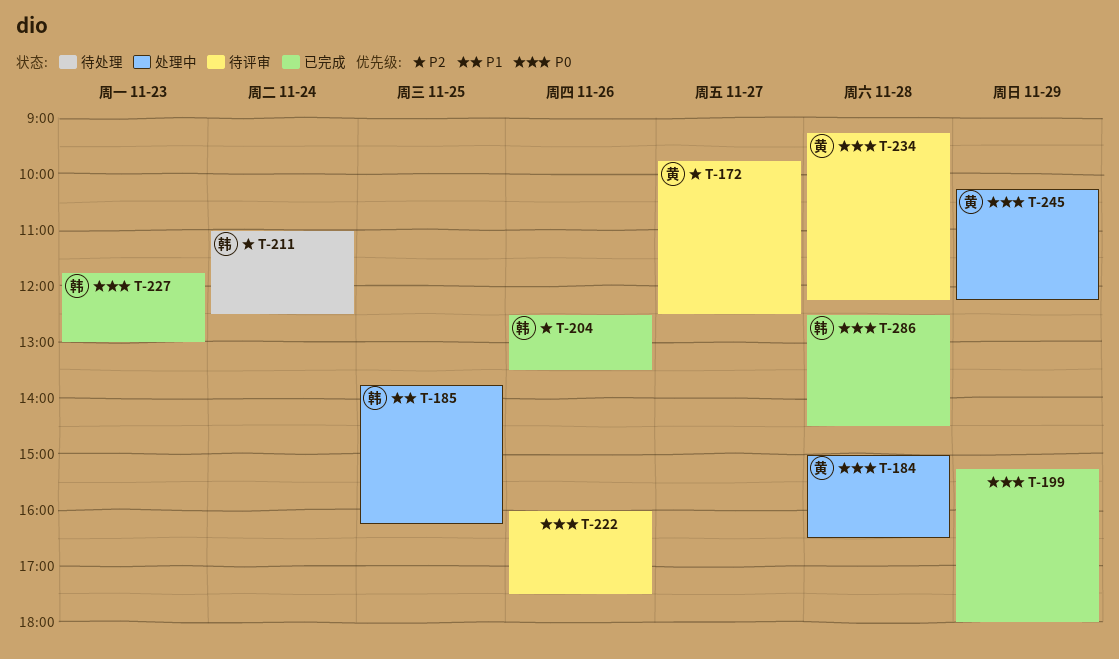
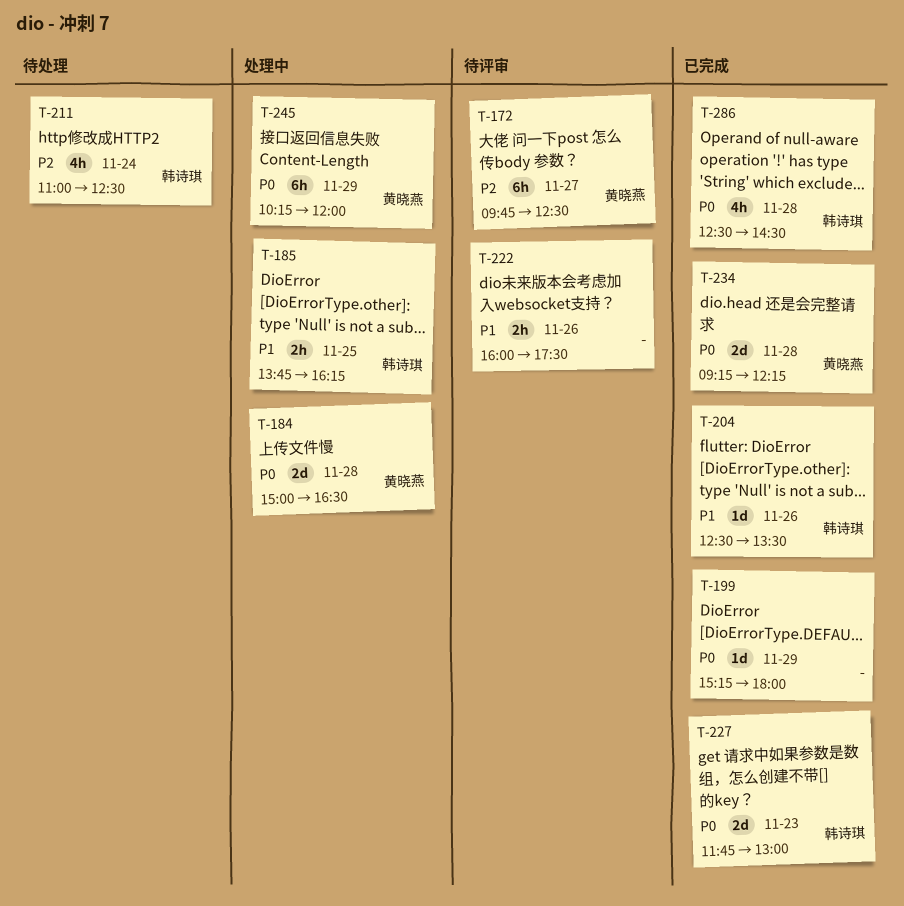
T-204, priority: P2 -> P1
T-222, priority: P0 -> P1
T-234, status: 待评审 -> 已完成
T-245, ends: 12:15 -> 12:00

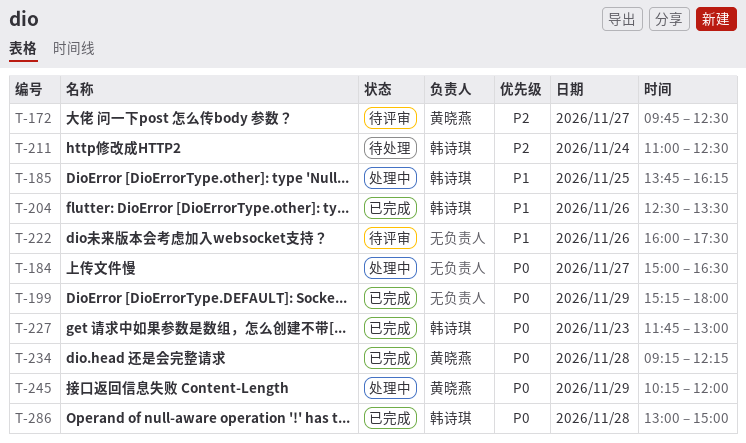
T-184, owner: 黄晓燕 -> none
T-184, day: Nov 28 -> Nov 27
T-286, begins: 12:30 -> 13:00
T-286, ends: 14:30 -> 15:00

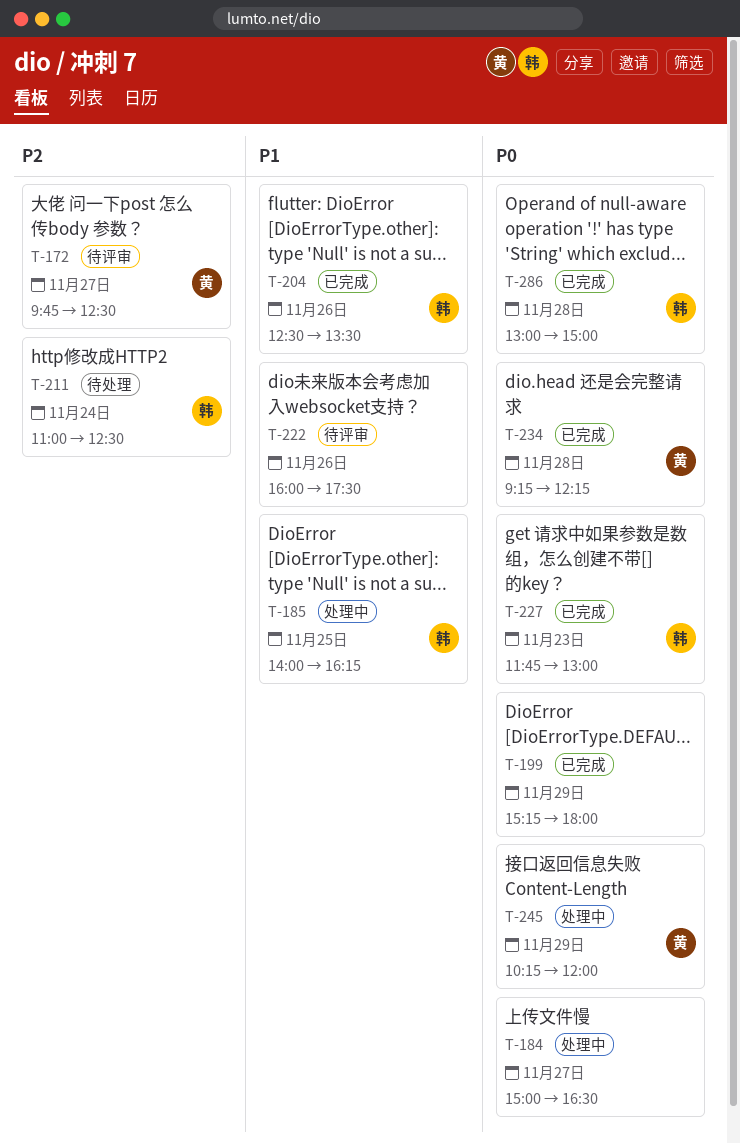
T-185, begins: 13:45 -> 14:00

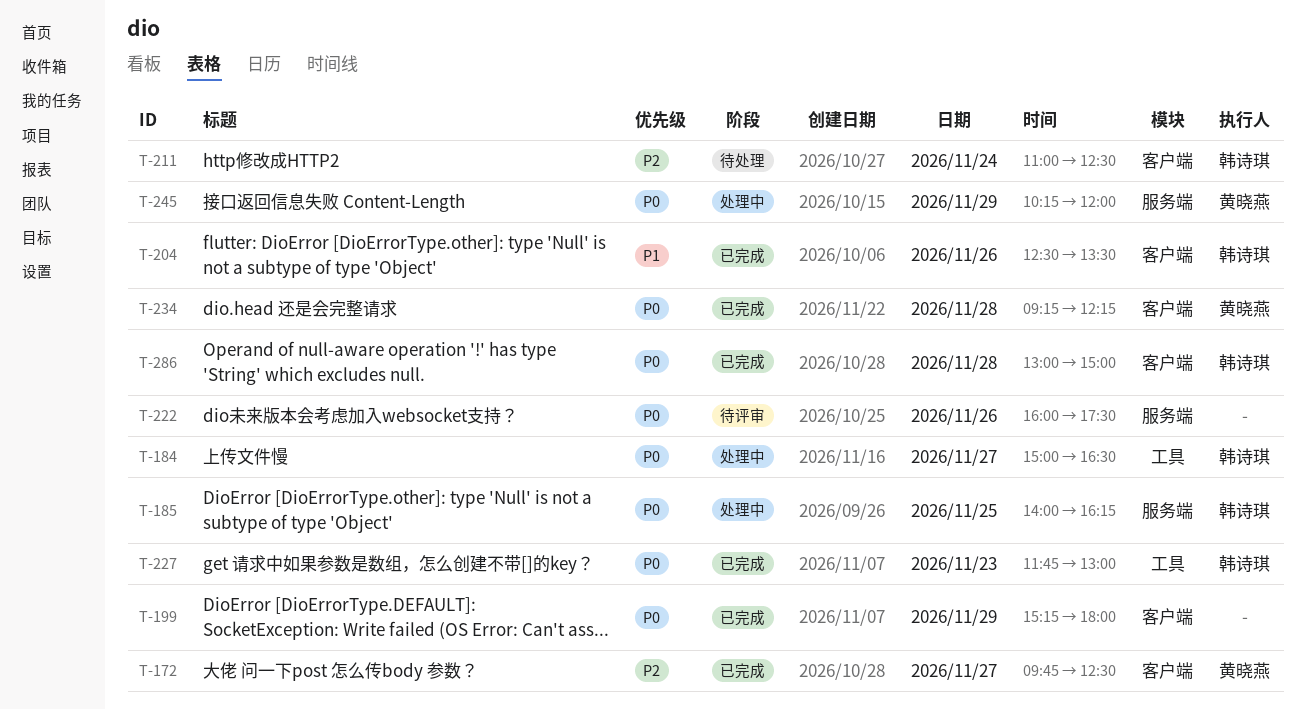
T-172, status: 待评审 -> 已完成
T-184, owner: none -> 韩诗琪
T-185, priority: P1 -> P0
T-222, priority: P1 -> P0

